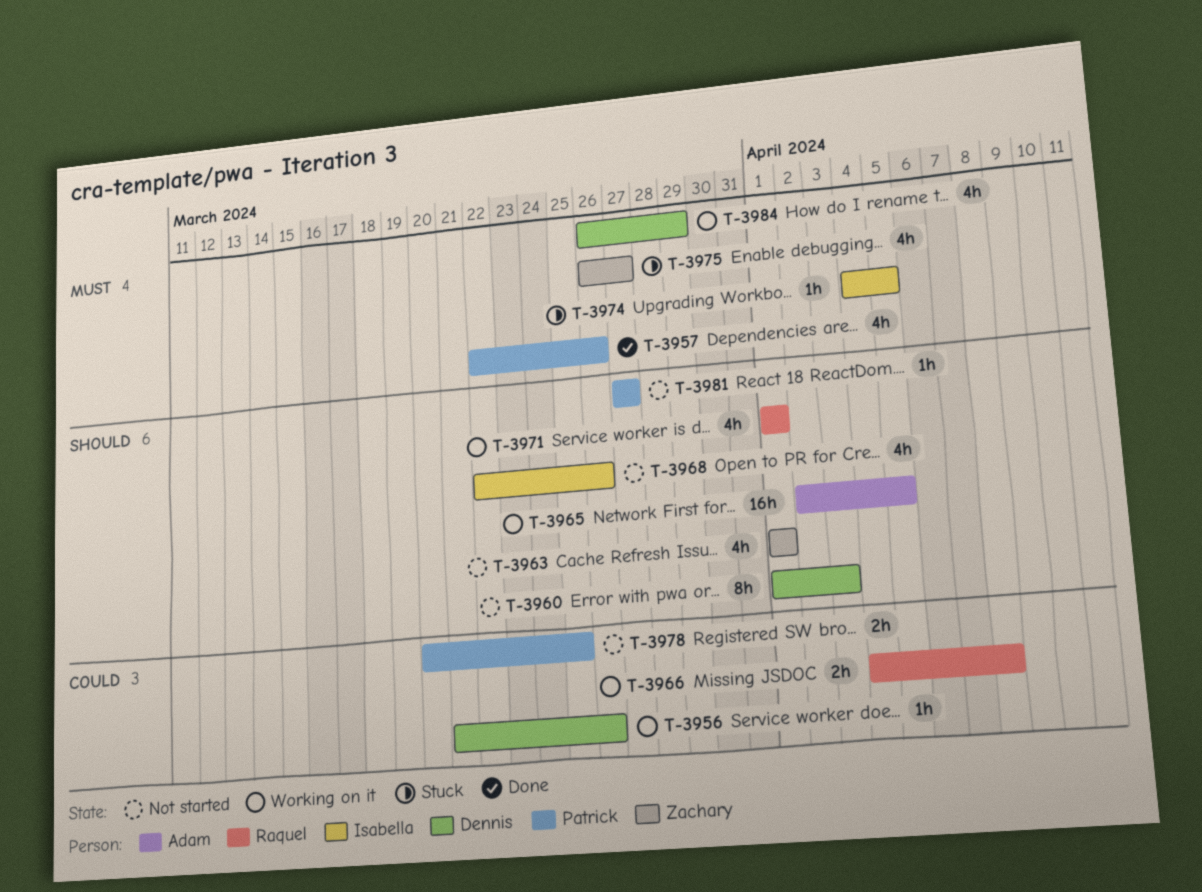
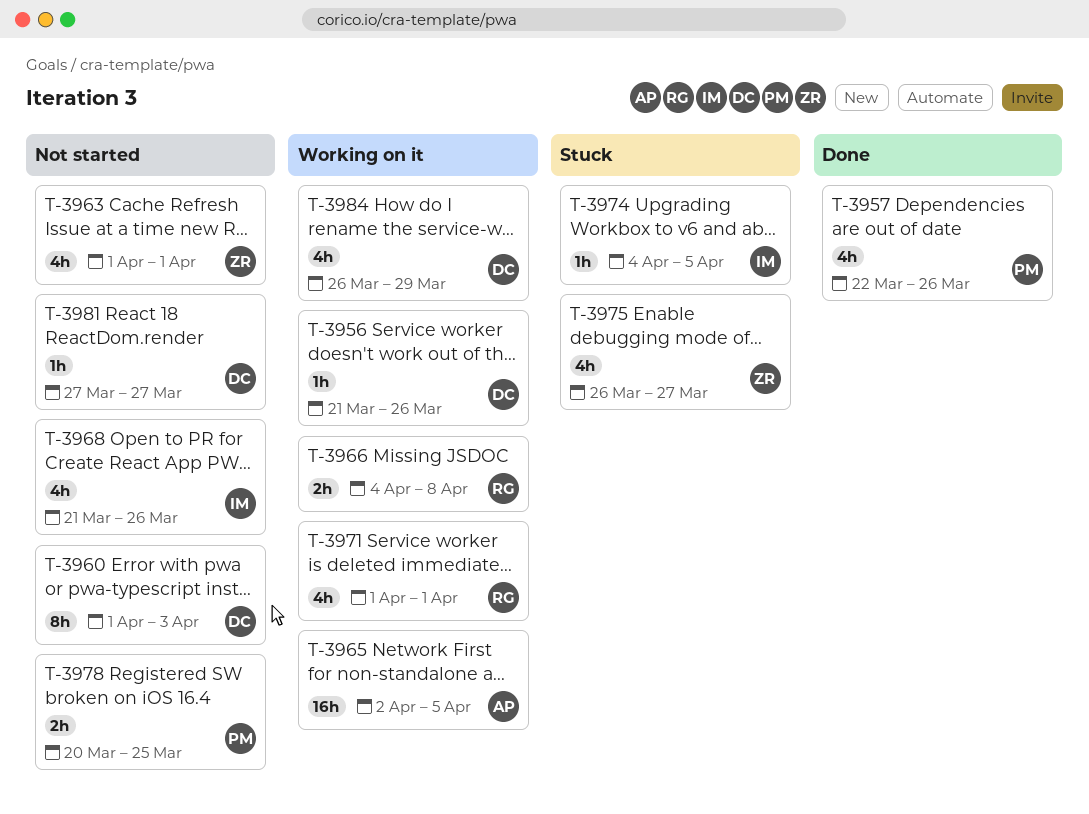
T-3968, start: Mar 22 -> Mar 21
T-3981, owner: Patrick -> Dennis

